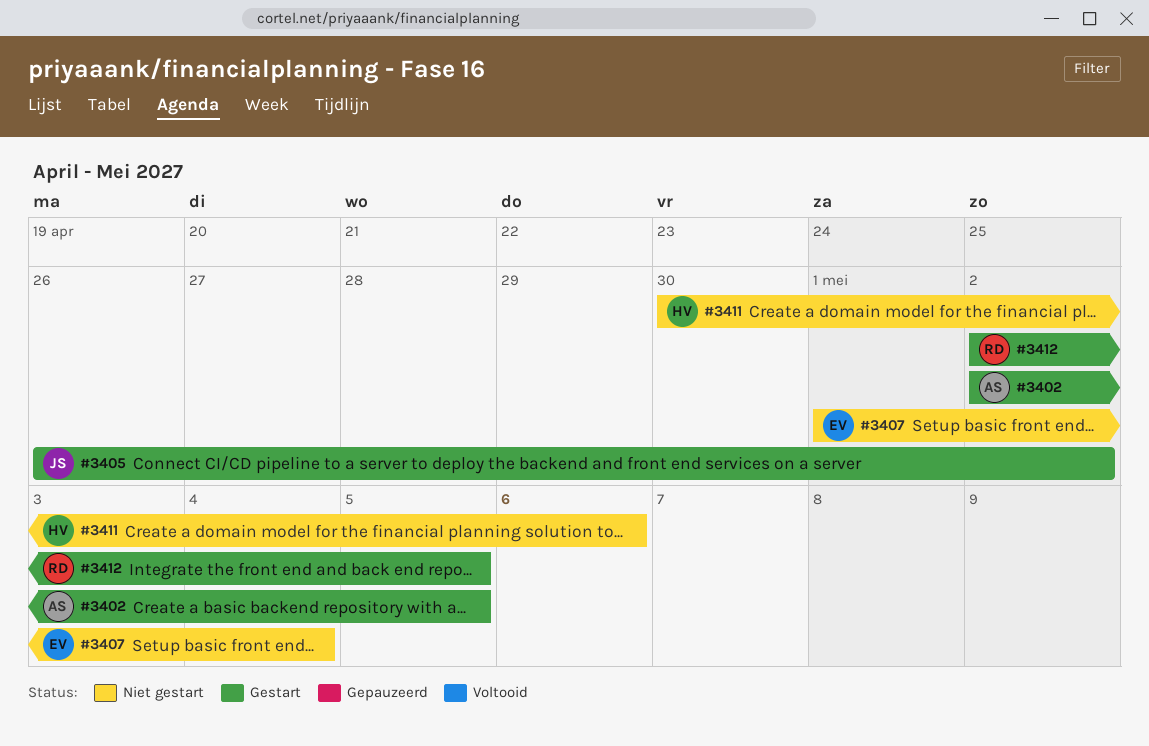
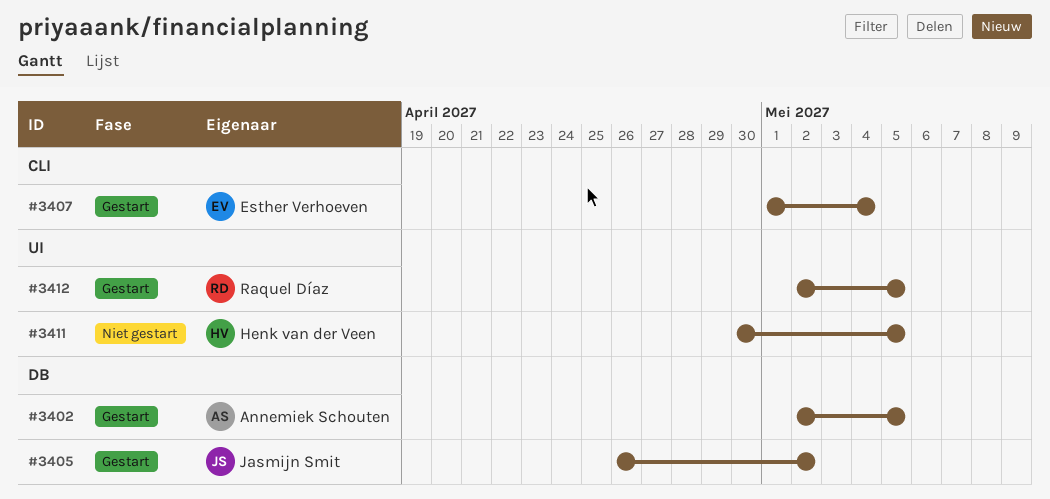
#3407, status: Niet gestart -> Gestart
#3411, due: May 6 -> May 5

